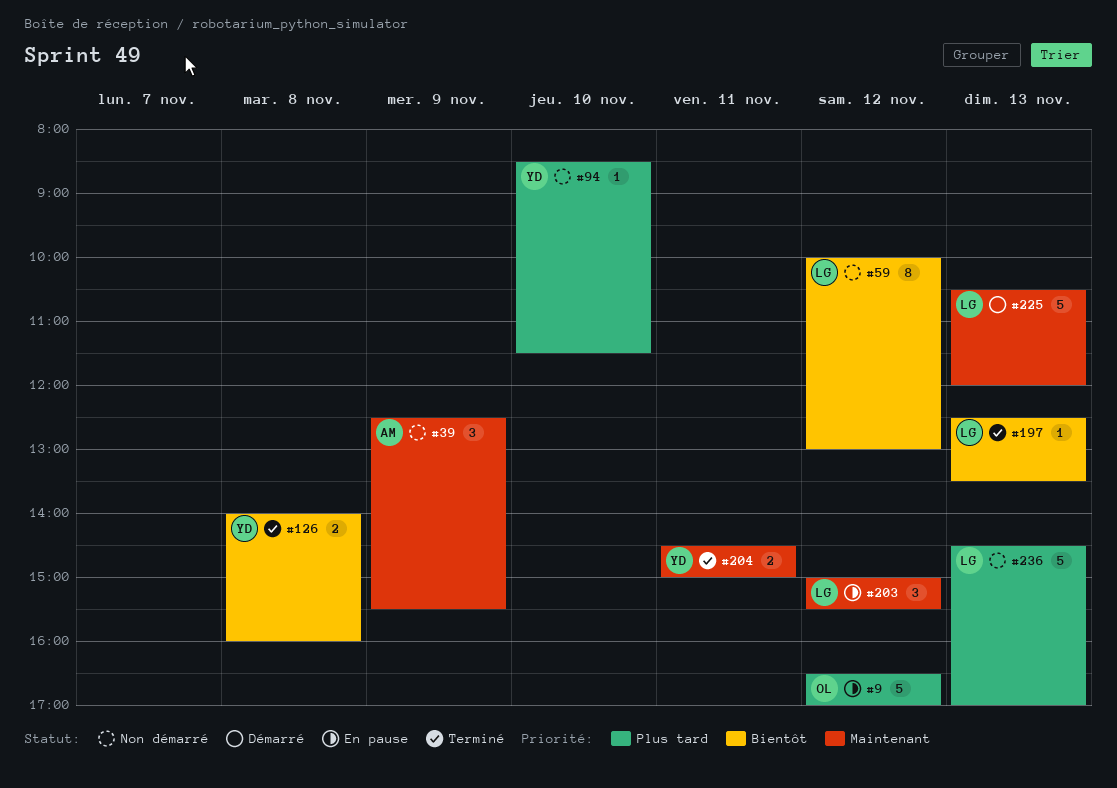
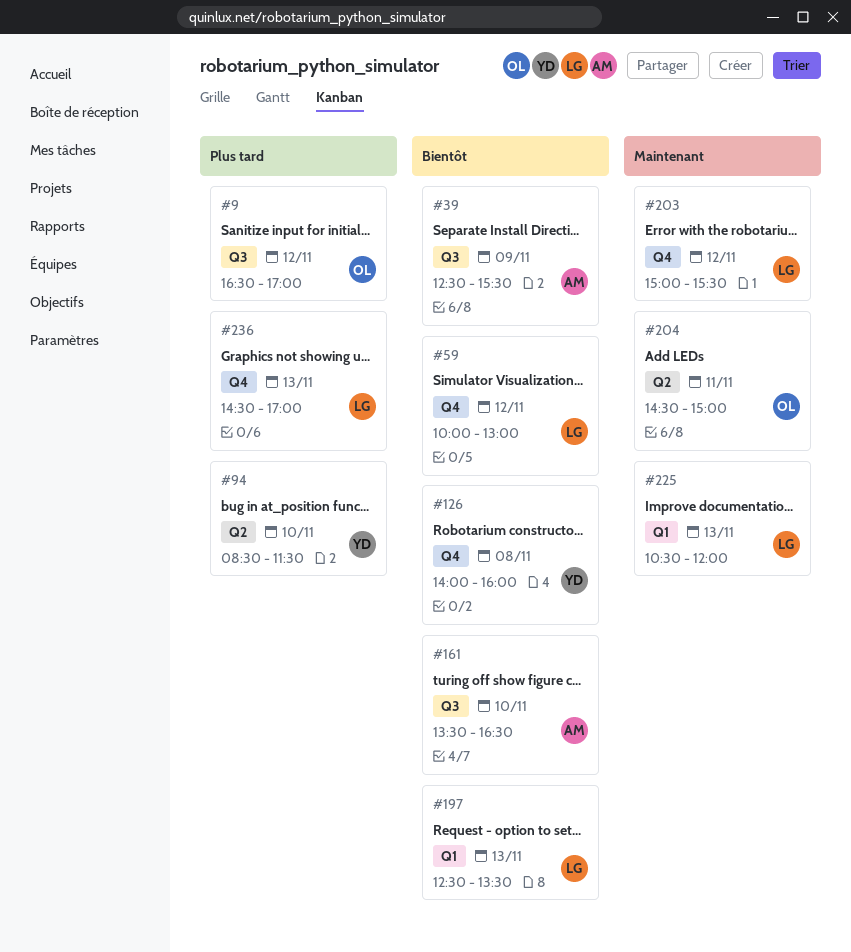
#39, priority: Maintenant -> Bientôt
#161: none -> present
#204, owner: YD -> OL

